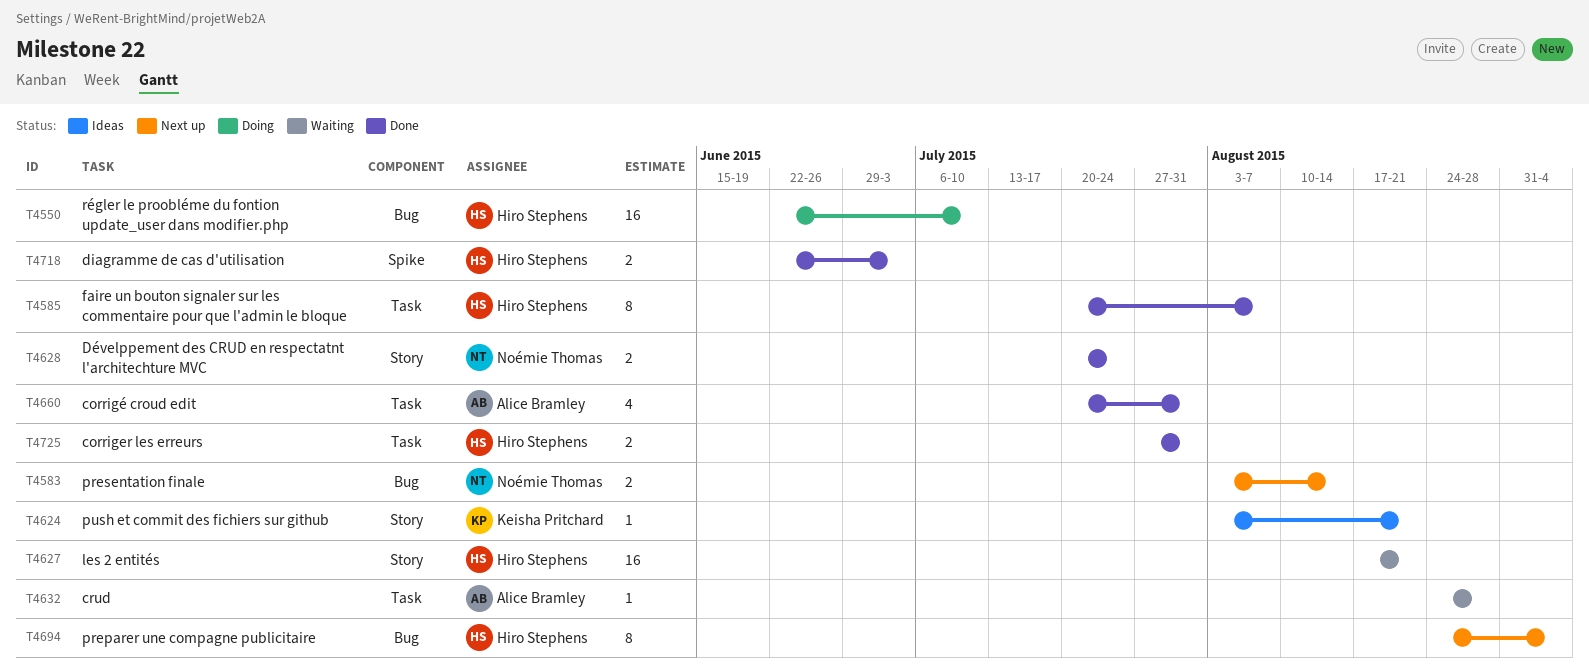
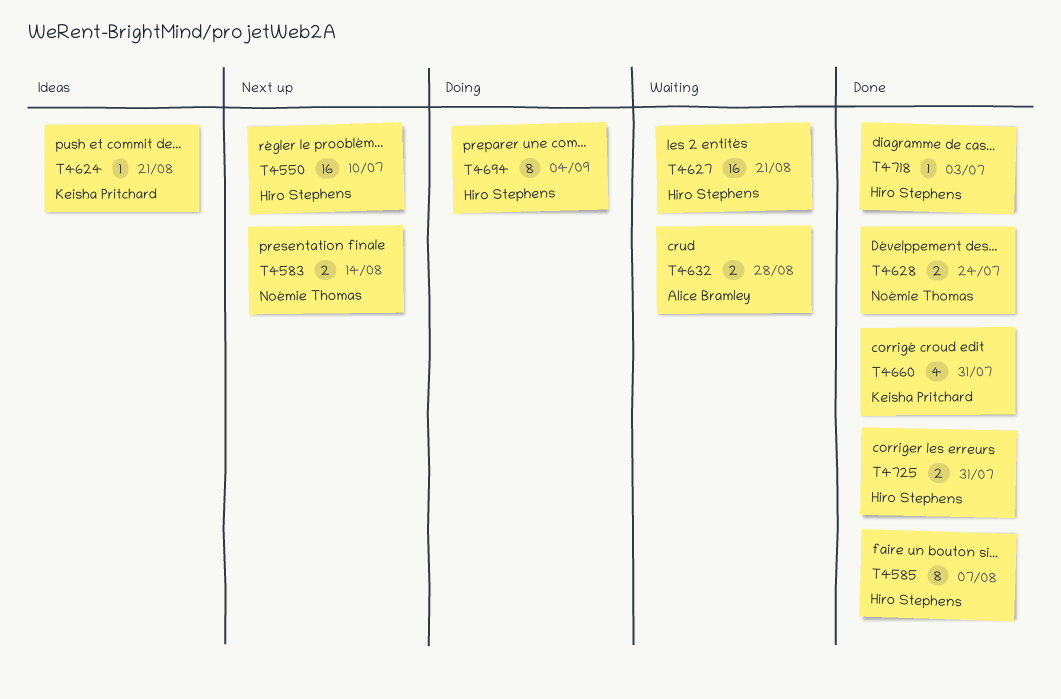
T4550, status: Doing -> Next up
T4632, estimate: 1 -> 2
T4660, owner: Alice Bramley -> Keisha Pritchard
T4694, status: Next up -> Doing
T4718, estimate: 2 -> 1

